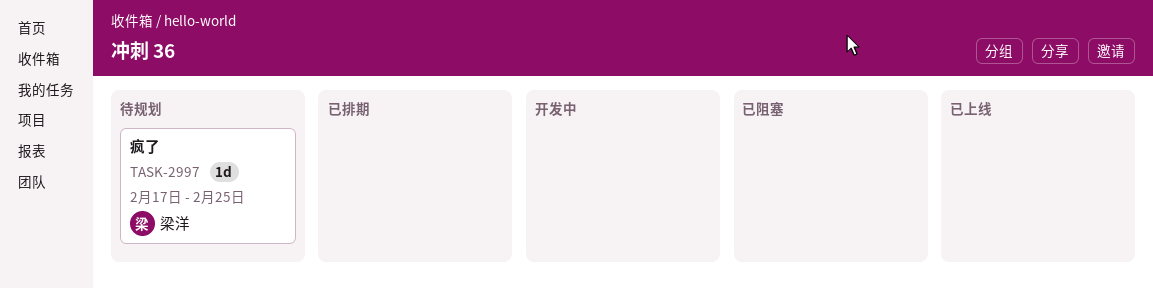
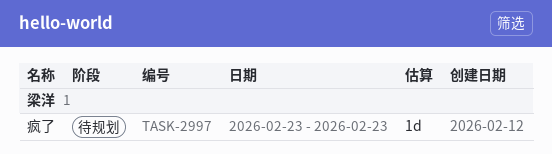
TASK-2997, start: Feb 17 -> Feb 23
TASK-2997, due: Feb 25 -> Feb 23

